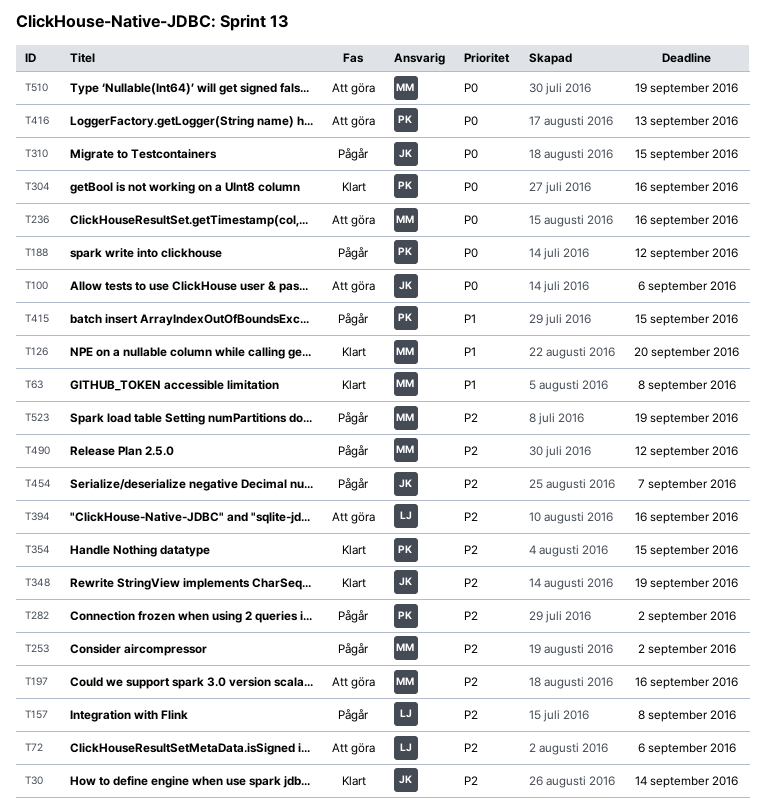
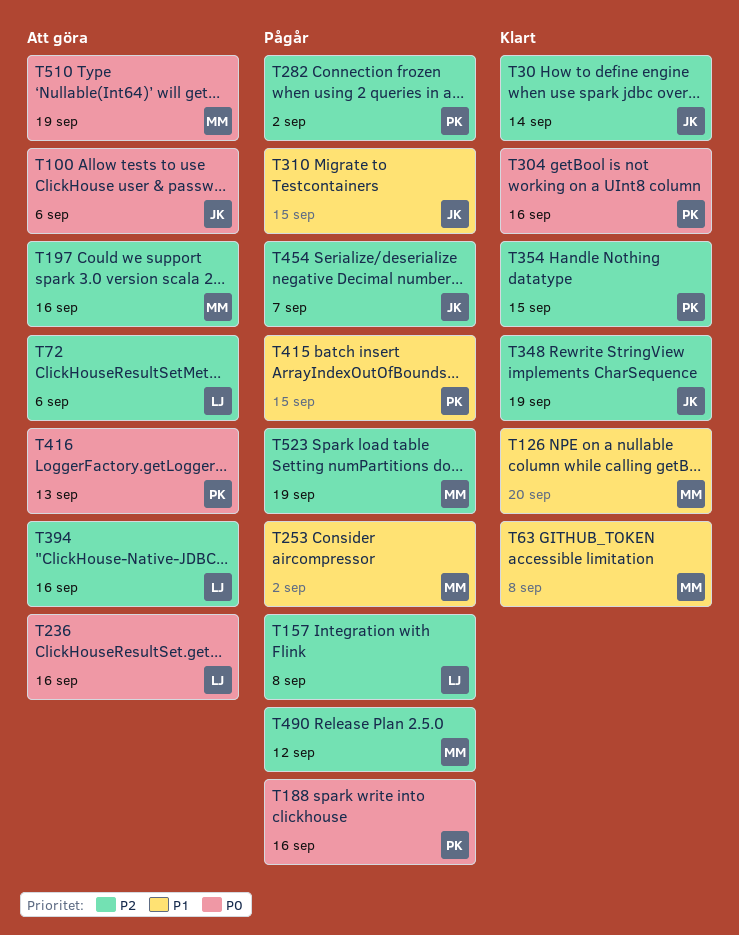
T188, due: Sep 12 -> Sep 16
T236, owner: MM -> LJ
T253, priority: P2 -> P1
T310, priority: P0 -> P1

